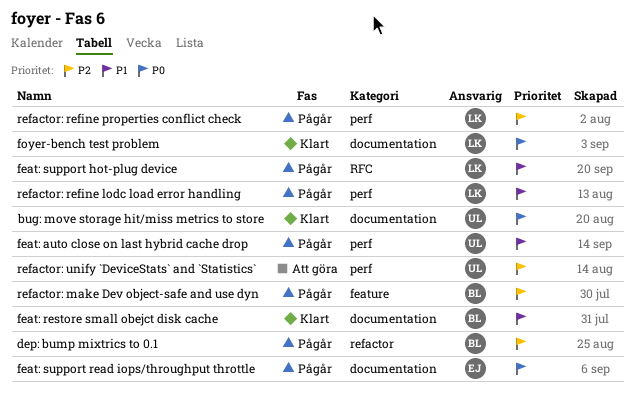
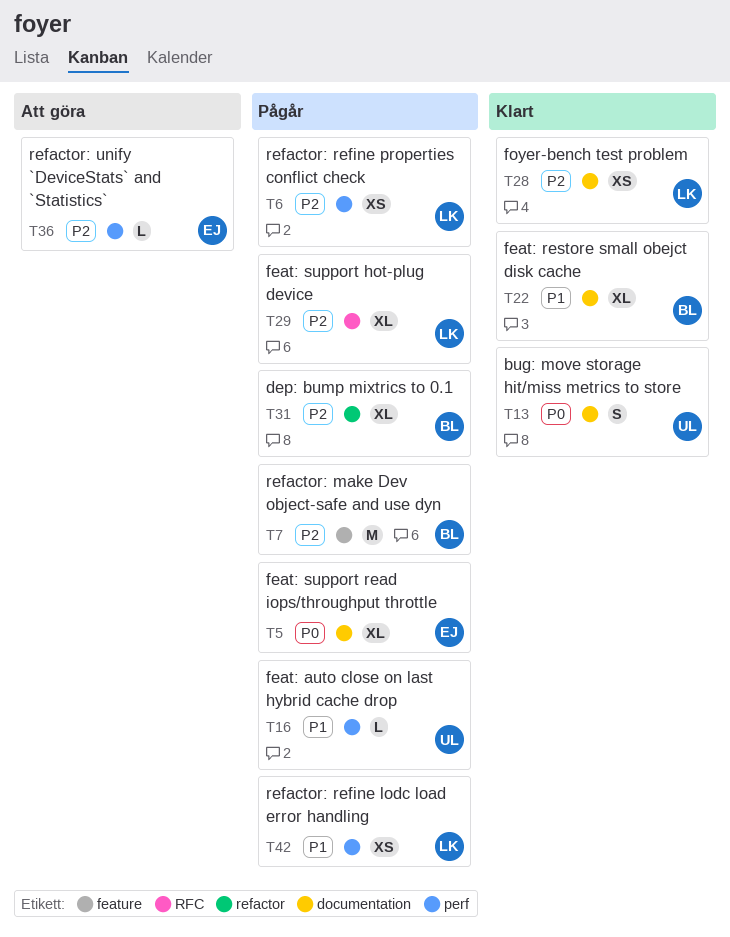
feat: support hot-plug device, priority: P1 -> P2
foyer-bench test problem, priority: P0 -> P2
refactor: unify `DeviceStats` and `Statistics`, owner: UL -> EJ

